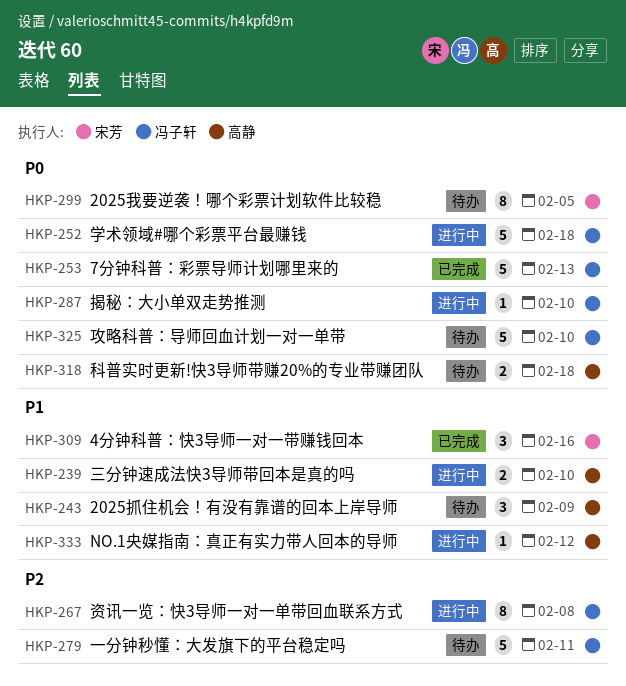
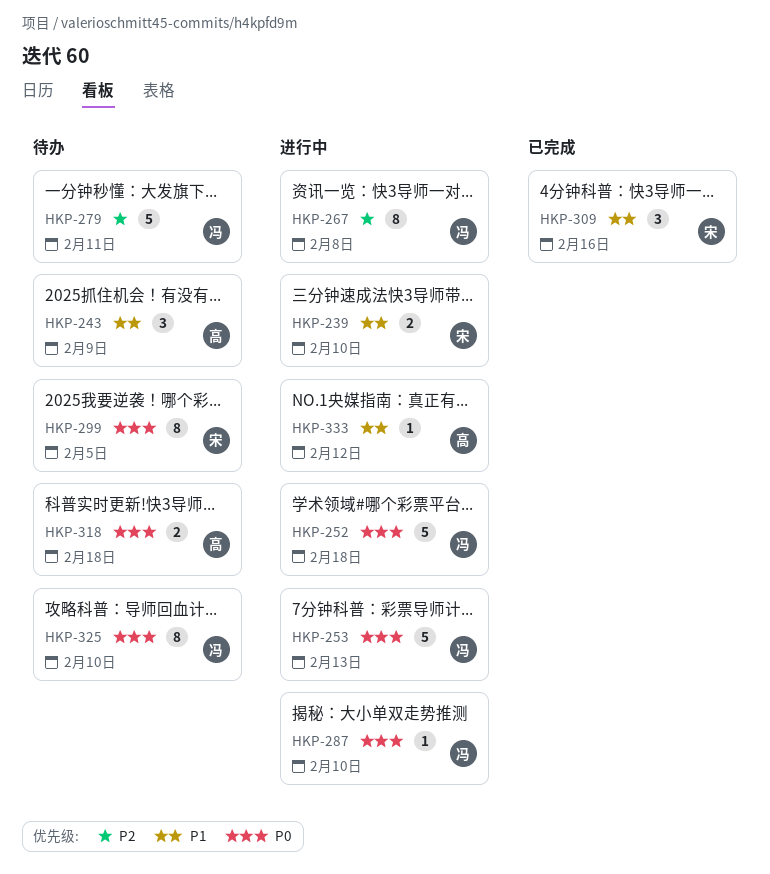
HKP-239, owner: 高静 -> 宋芳
HKP-253, status: 已完成 -> 进行中
HKP-325, estimate: 5 -> 8

